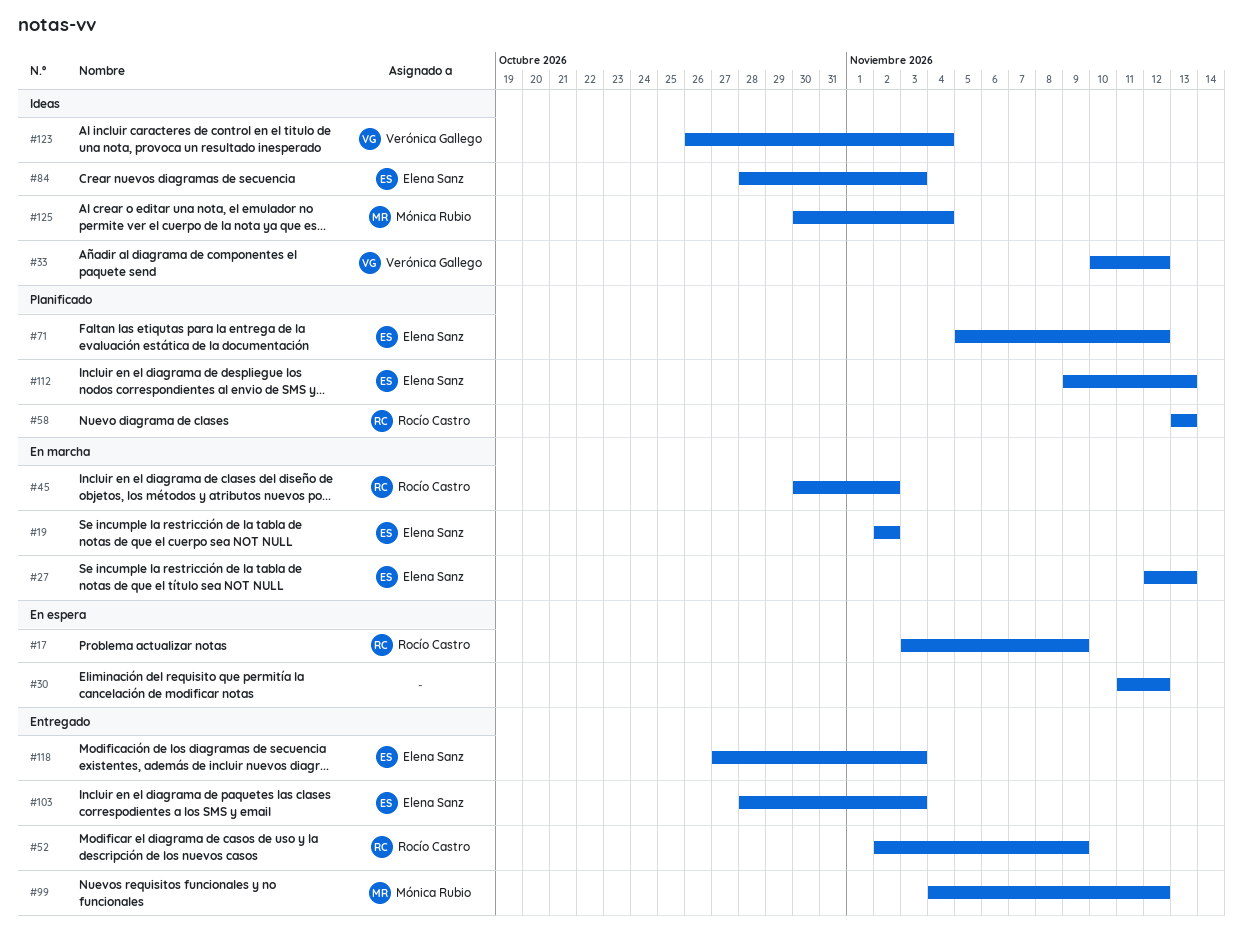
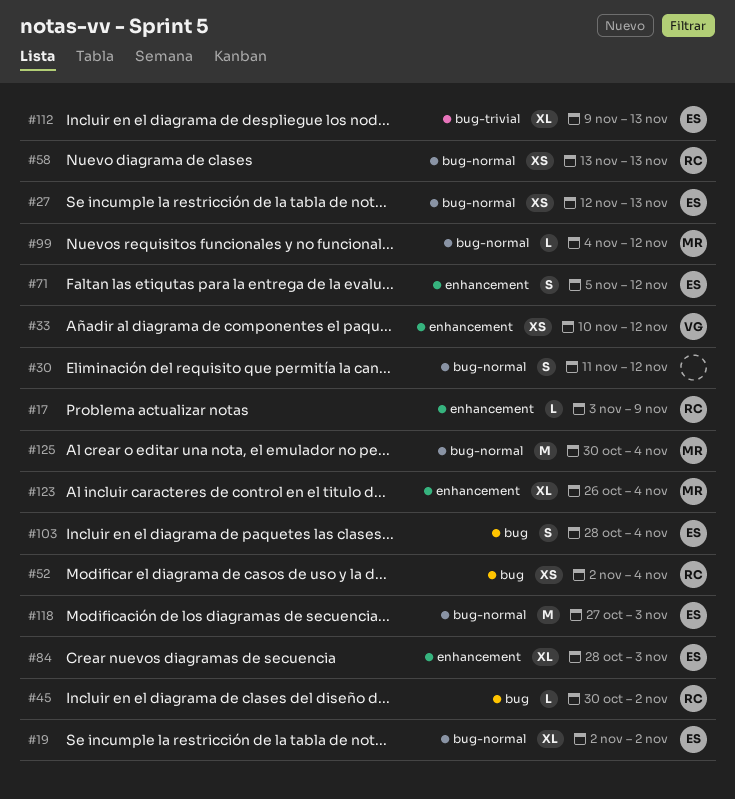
#52, due: Nov 9 -> Nov 4
#103, due: Nov 3 -> Nov 4
#123, owner: Verónica Gallego -> Mónica Rubio

